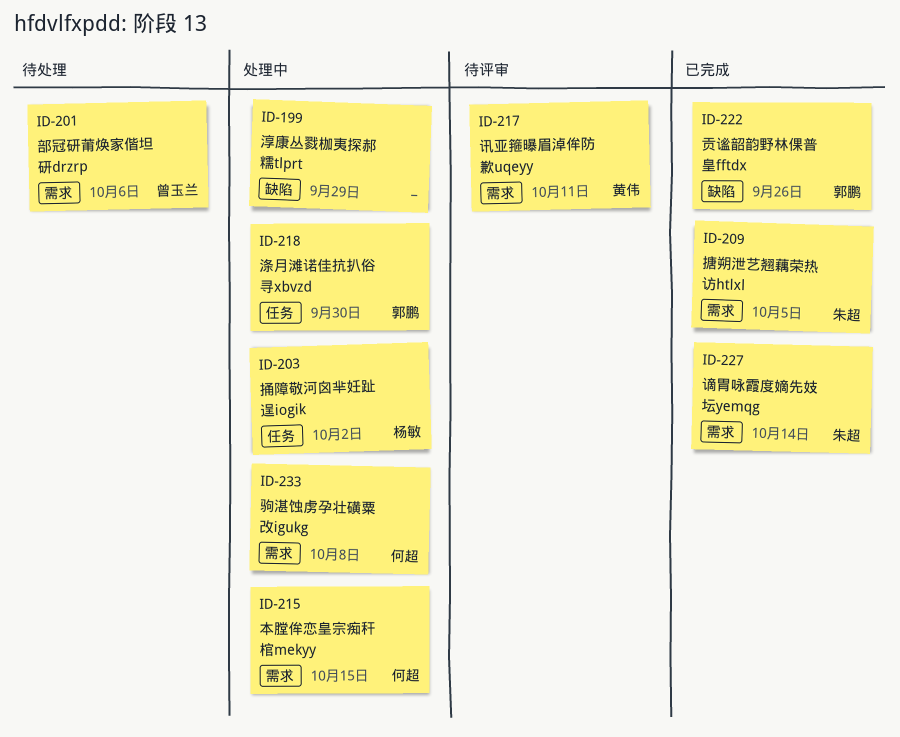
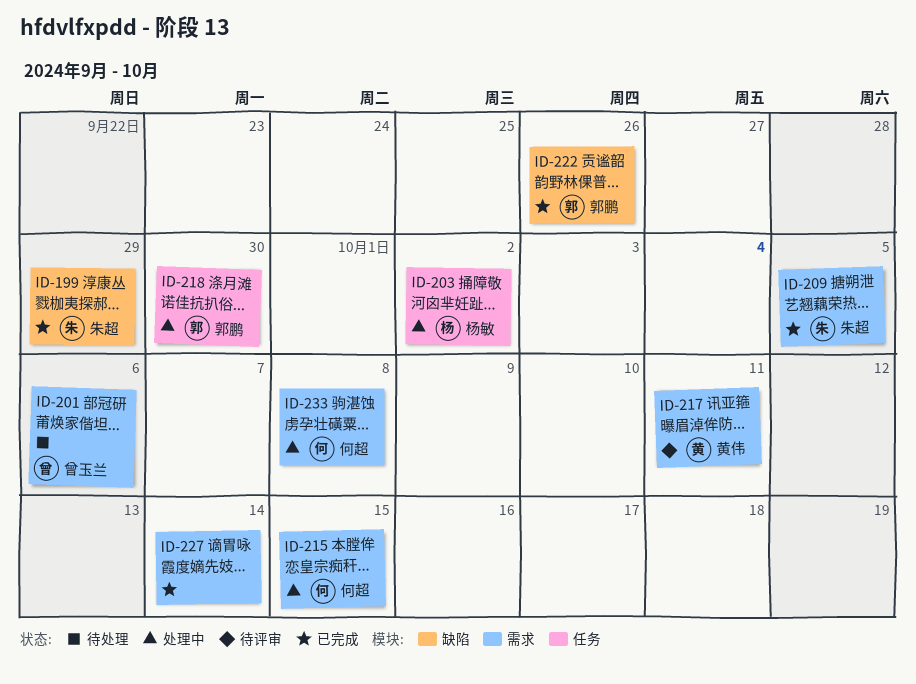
ID-199, status: 处理中 -> 已完成
ID-199, owner: none -> 朱超
ID-227, owner: 朱超 -> none

